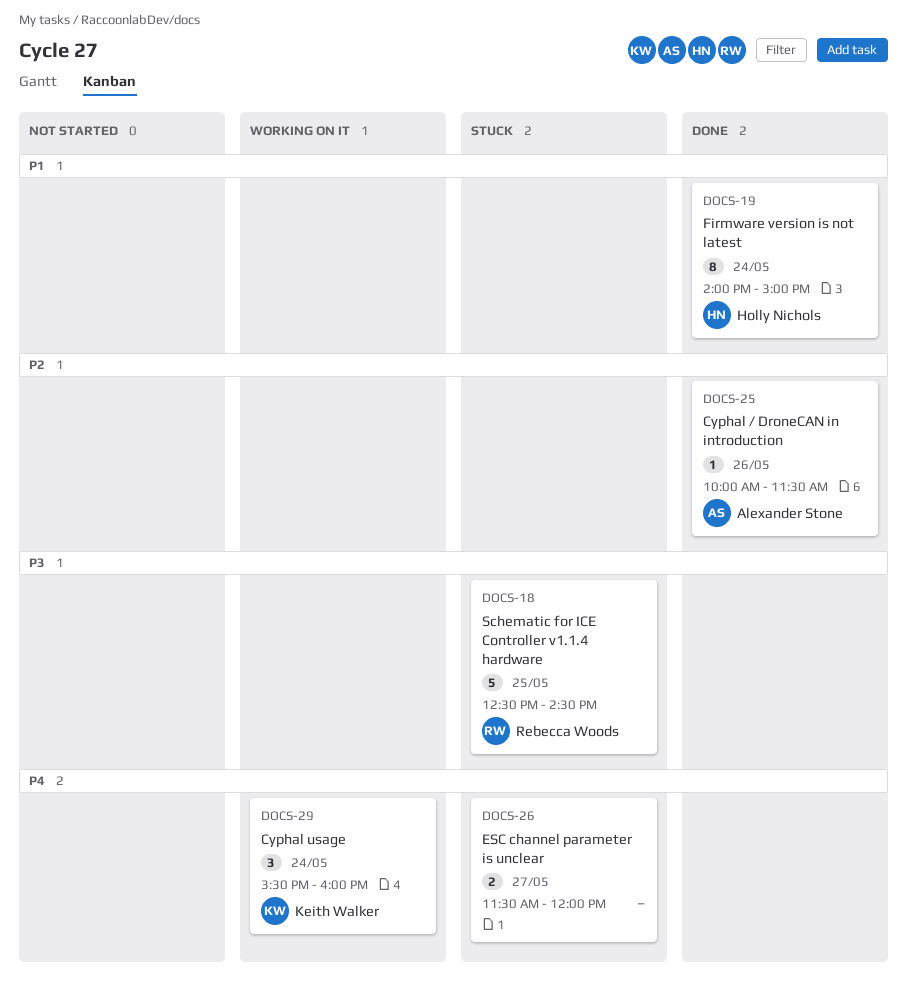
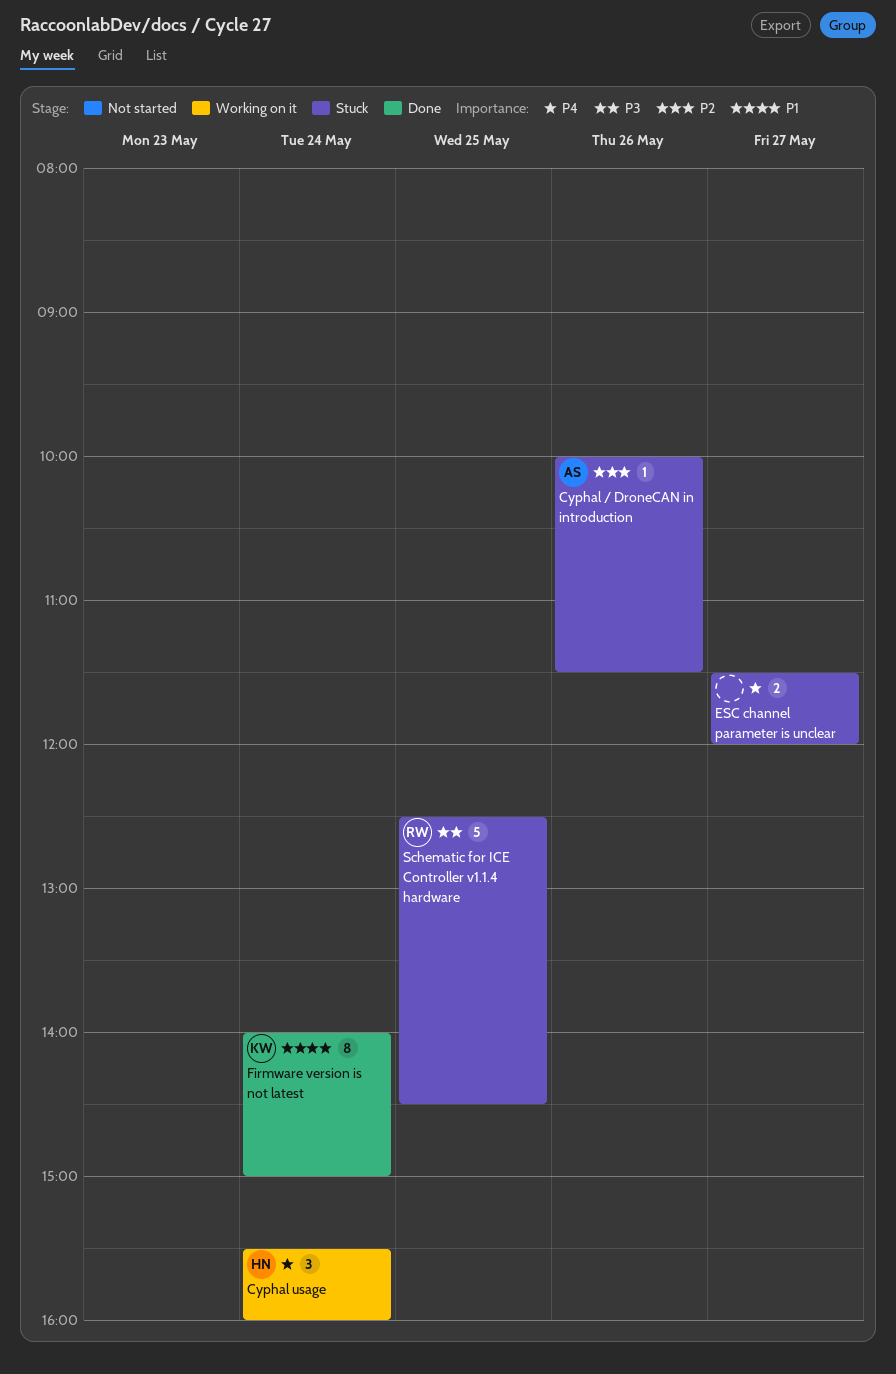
Cyphal / DroneCAN in introduction, status: Done -> Stuck
Cyphal usage, owner: Keith Walker -> Holly Nichols
Firmware version is not latest, owner: Holly Nichols -> Keith Walker

